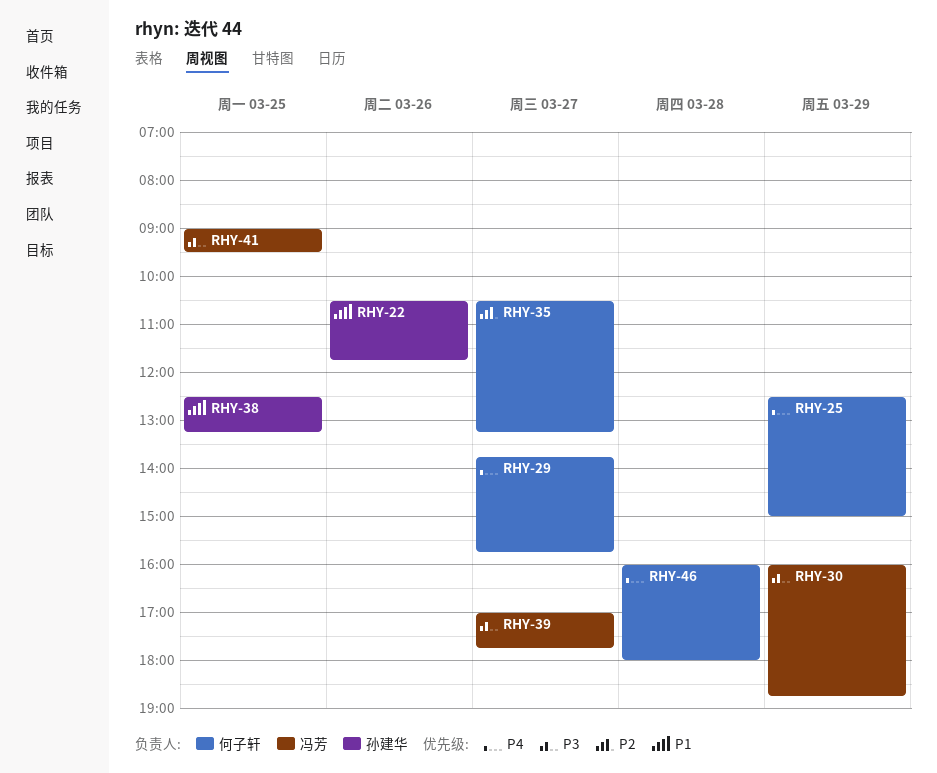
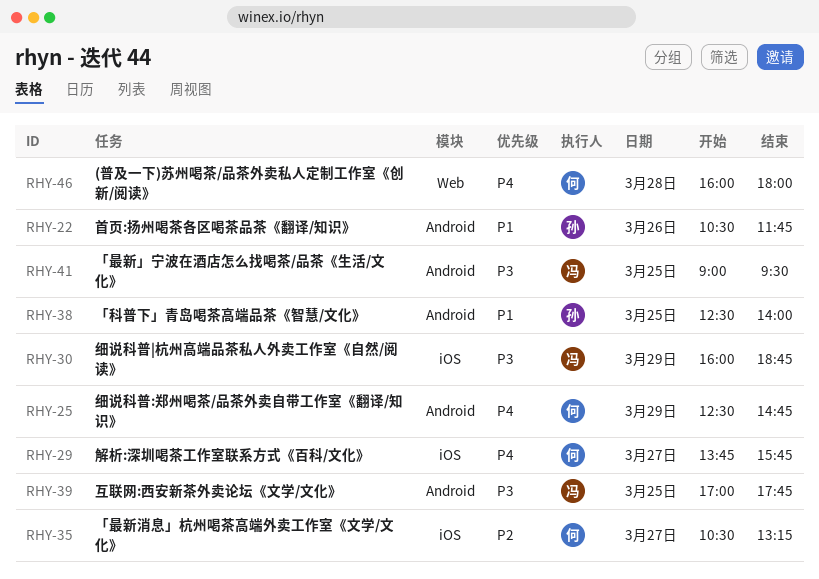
RHY-25, ends: 15:00 -> 14:45
RHY-38, ends: 13:15 -> 14:00
RHY-39, day: Mar 27 -> Mar 25

